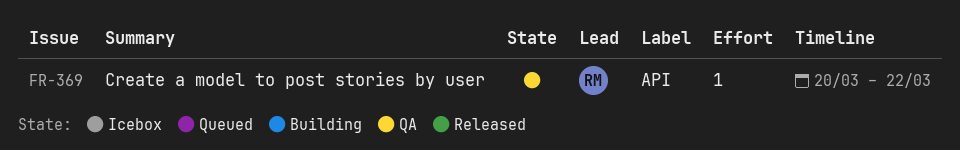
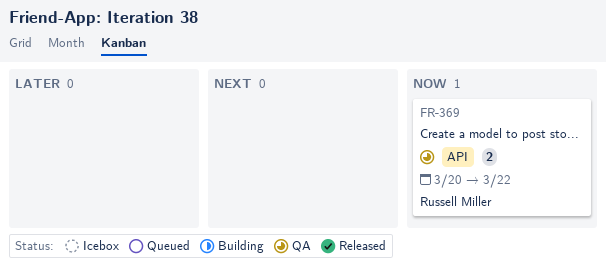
FR-369, estimate: 1 -> 2

